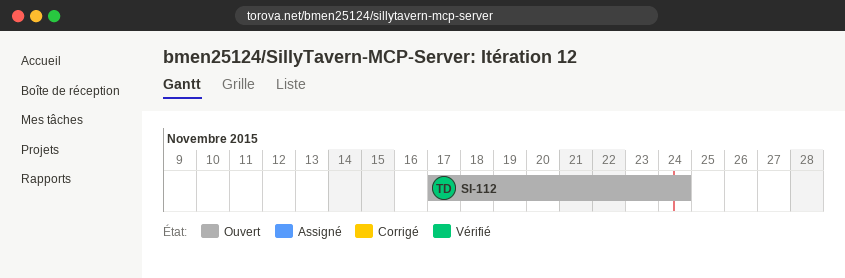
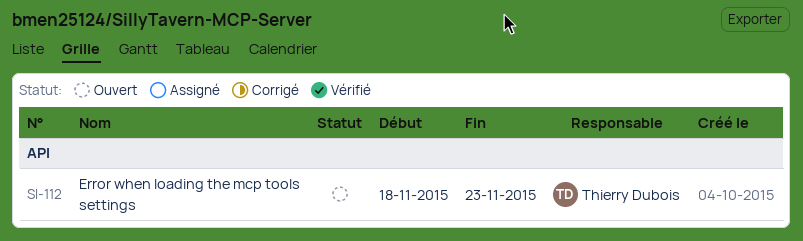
SI-112, start: Nov 17 -> Nov 18
SI-112, due: Nov 24 -> Nov 23

